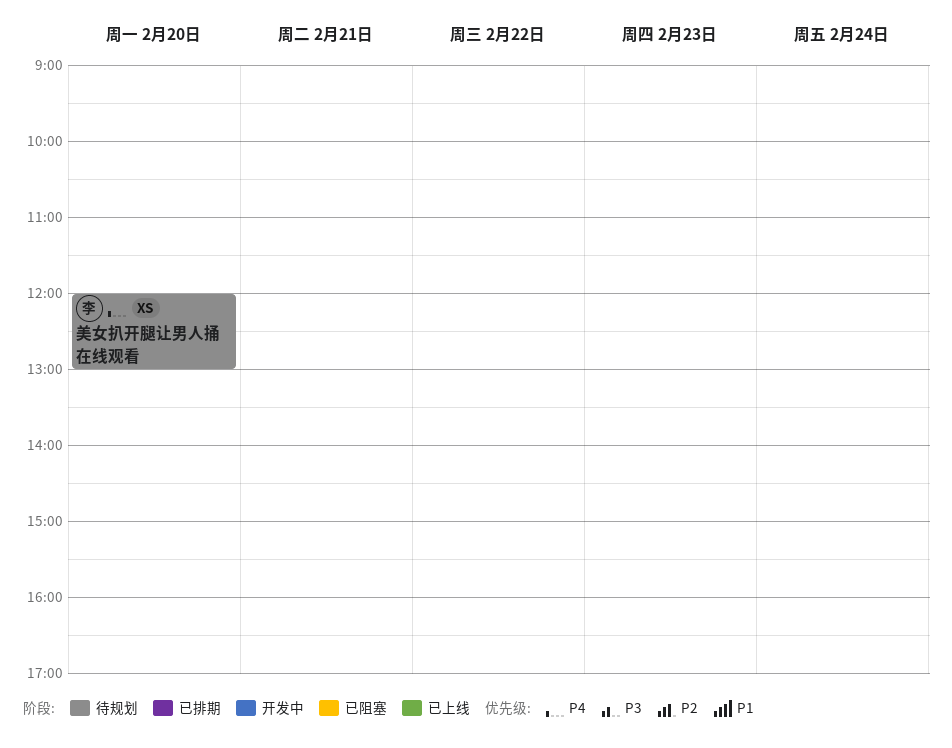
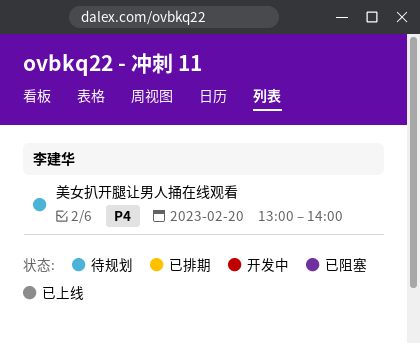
美女扒开腿让男人捅在线观看, begins: 12:00 -> 13:00
美女扒开腿让男人捅在线观看, ends: 13:00 -> 14:00

